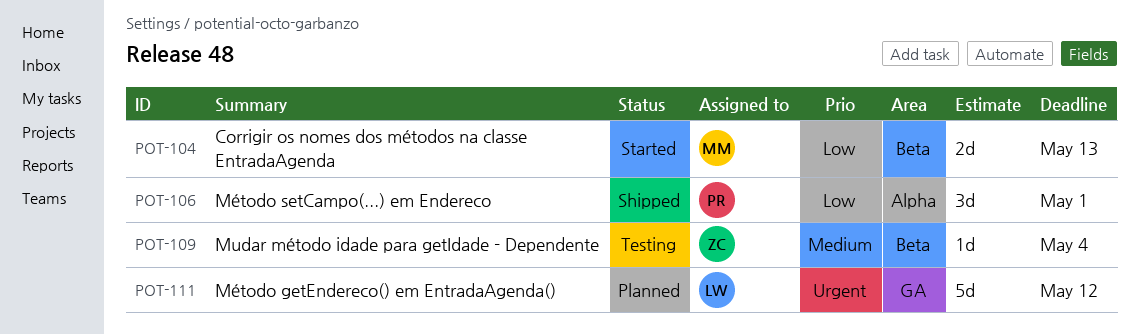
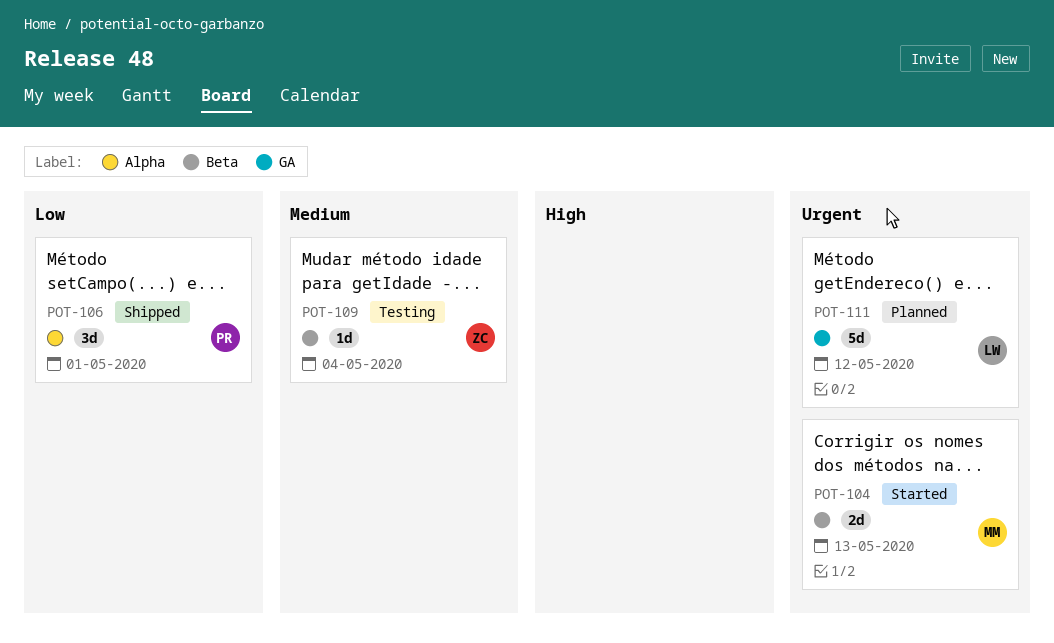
POT-104, priority: Low -> Urgent

